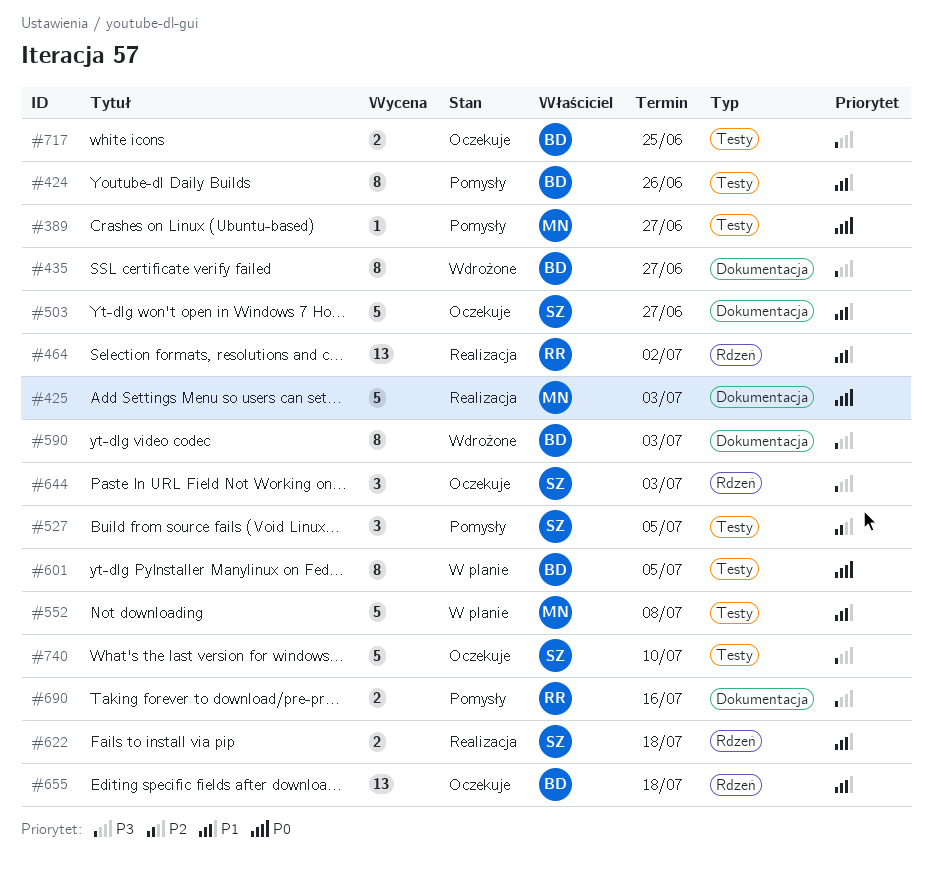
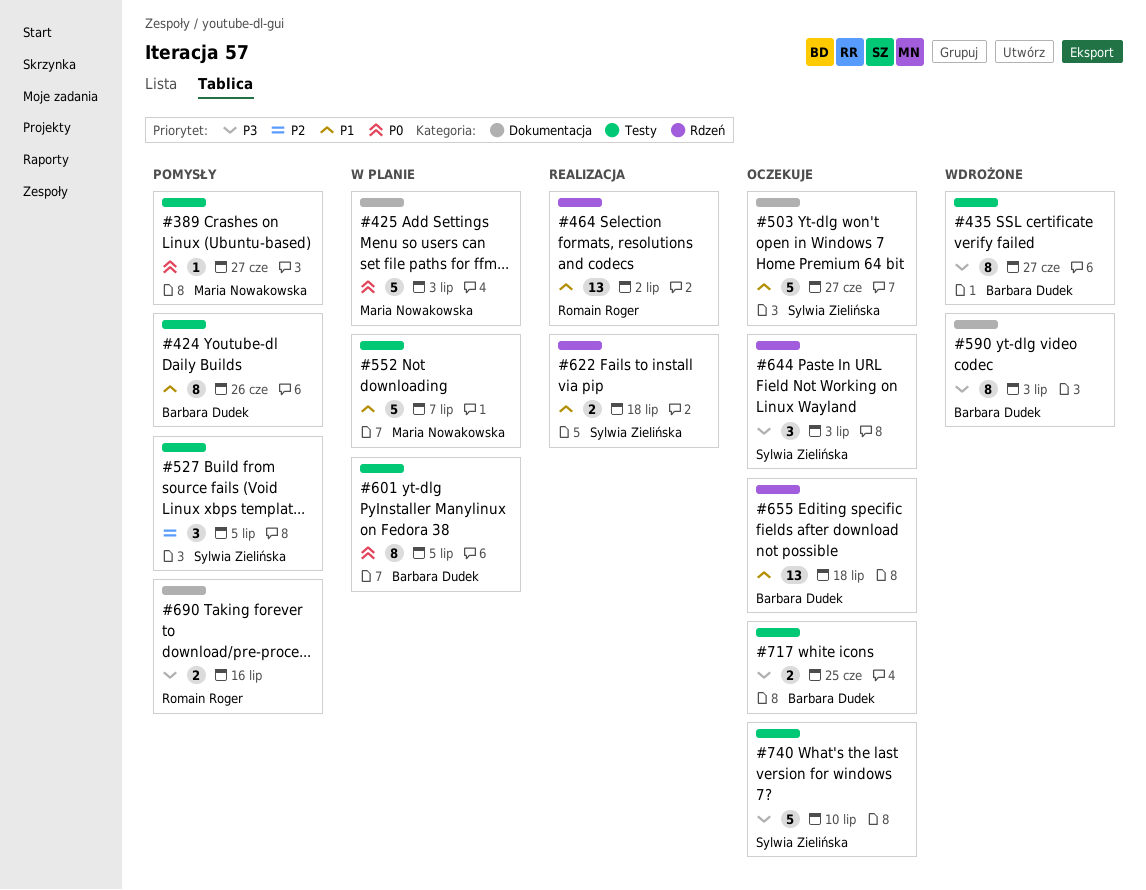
#425, status: Realizacja -> W planie
#435, label: Dokumentacja -> Testy
#552, due: Jul 8 -> Jul 7

